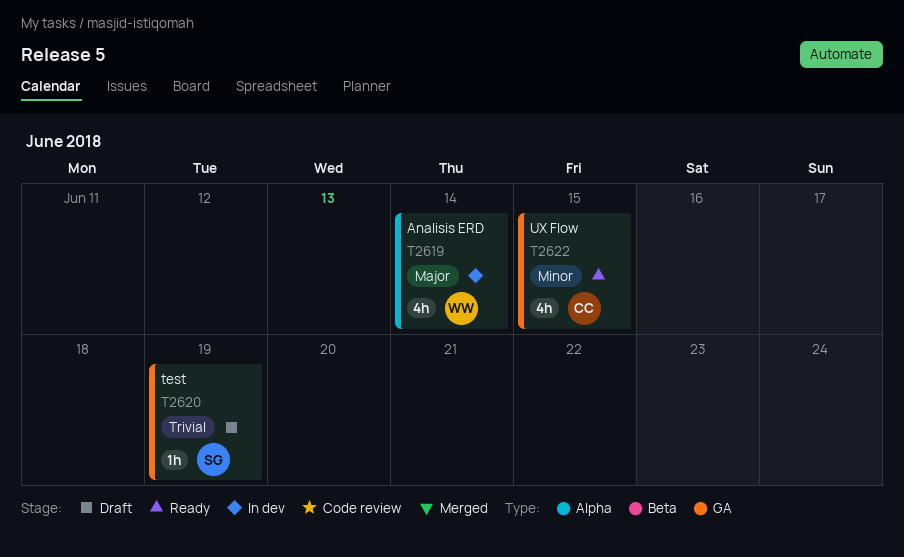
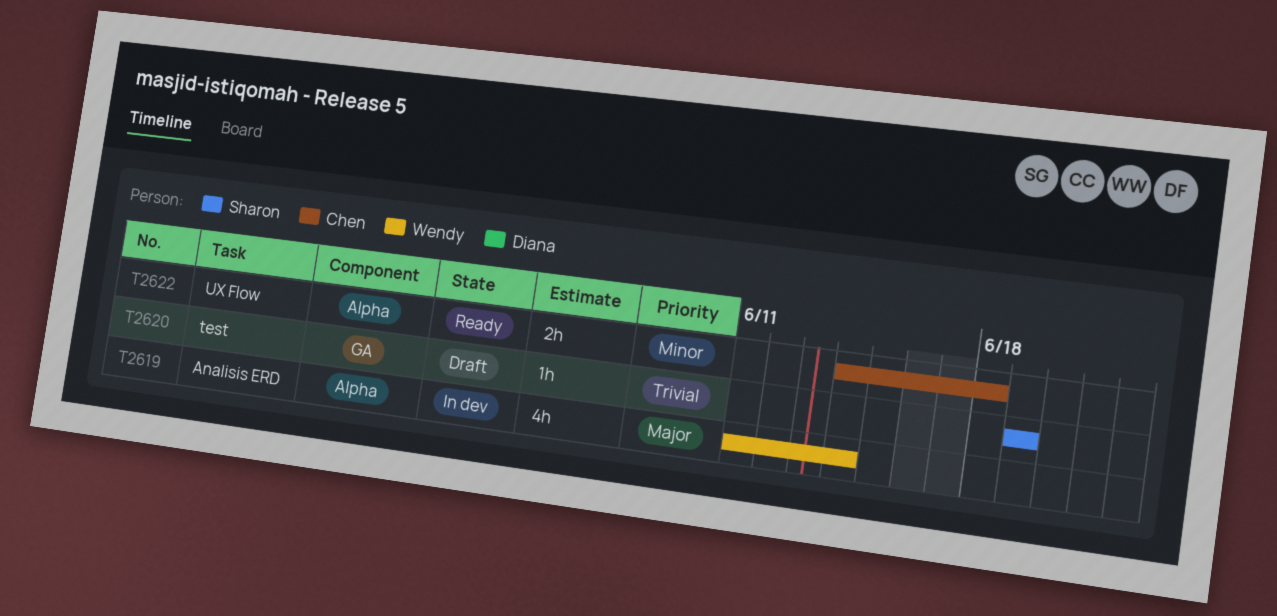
T2622, label: GA -> Alpha
T2622, estimate: 4h -> 2h
T2622, due: Jun 15 -> Jun 18

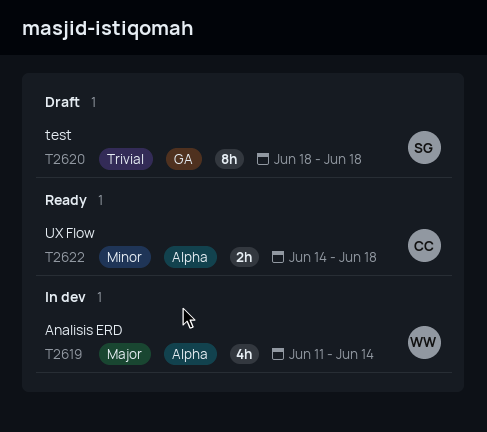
T2620, estimate: 1h -> 8h
T2620, start: Jun 19 -> Jun 18
T2620, due: Jun 19 -> Jun 18

